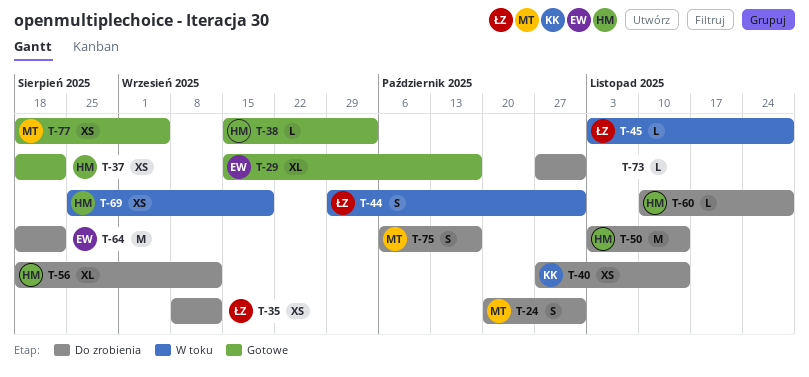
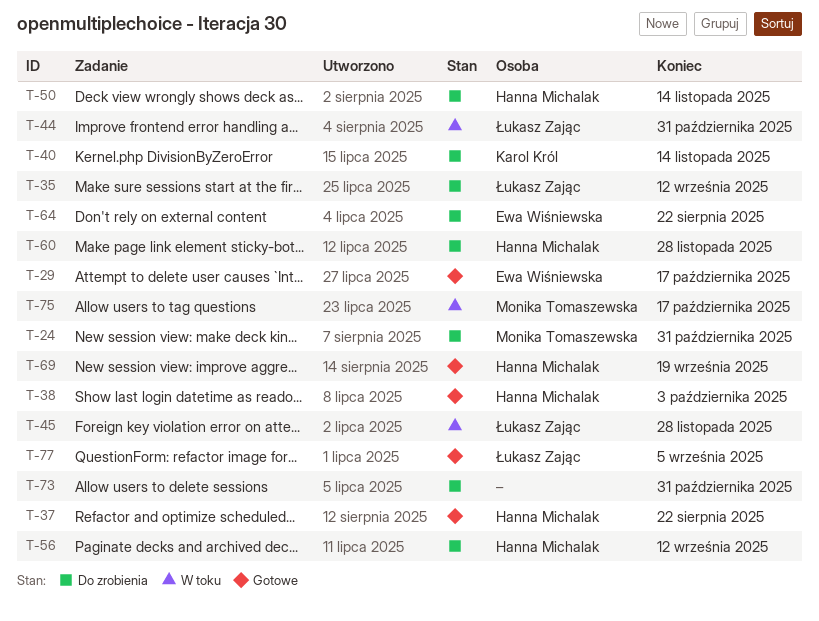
T-69, status: W toku -> Gotowe
T-75, status: Do zrobienia -> W toku
T-77, owner: Monika Tomaszewska -> Łukasz Zając

